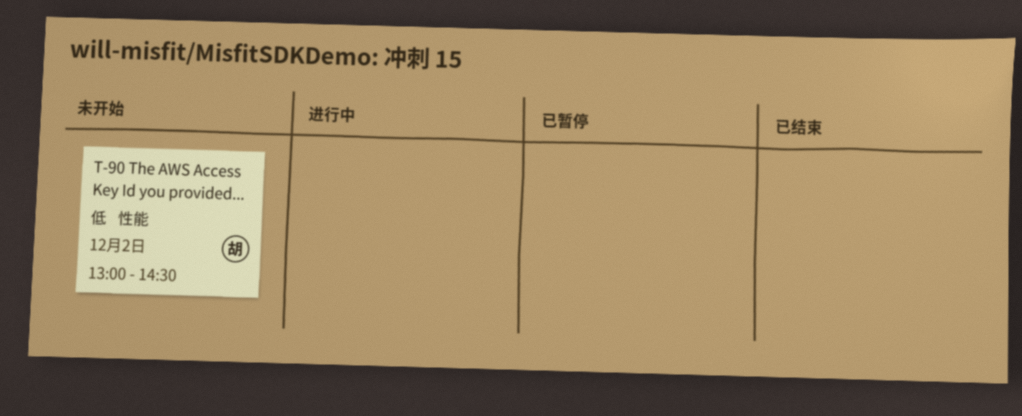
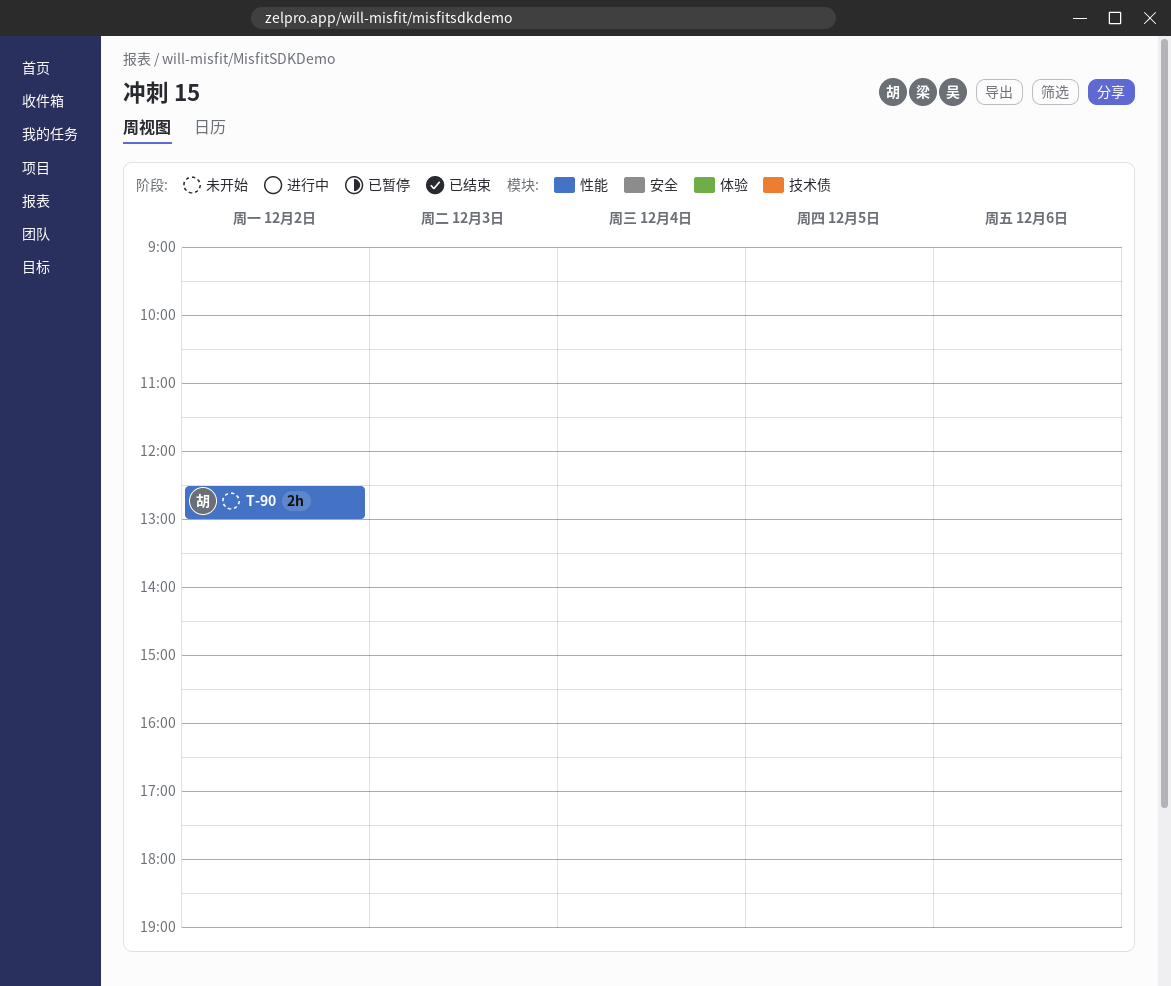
T-90, begins: 13:00 -> 12:30
T-90, ends: 14:30 -> 13:00

